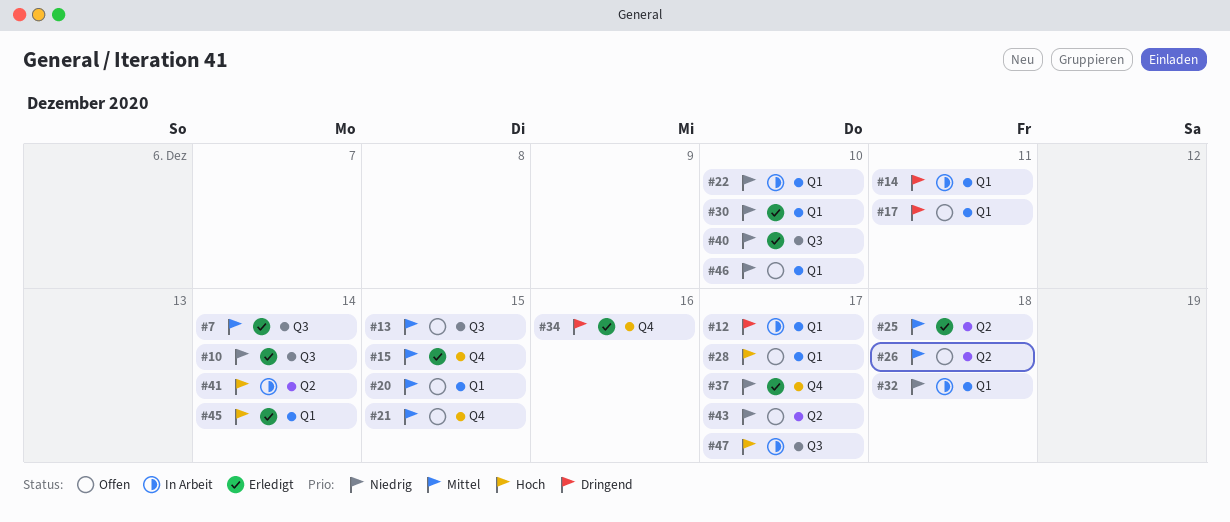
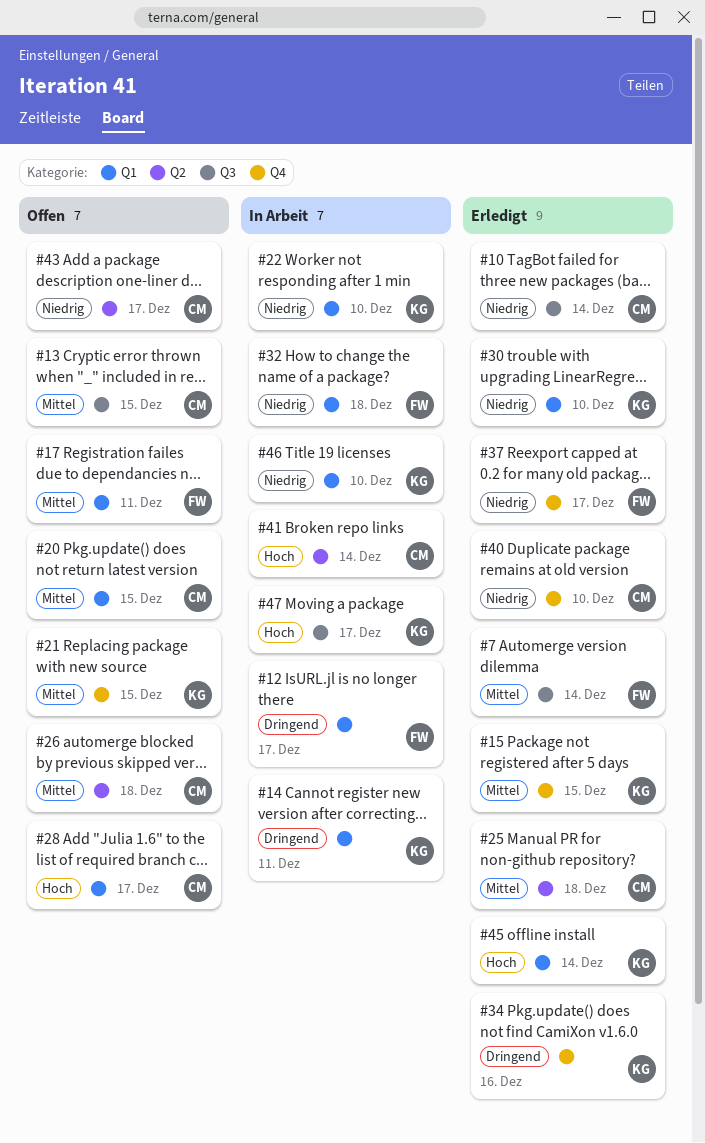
#17, priority: Dringend -> Mittel
#40, label: Q3 -> Q4
#46, status: Offen -> In Arbeit

